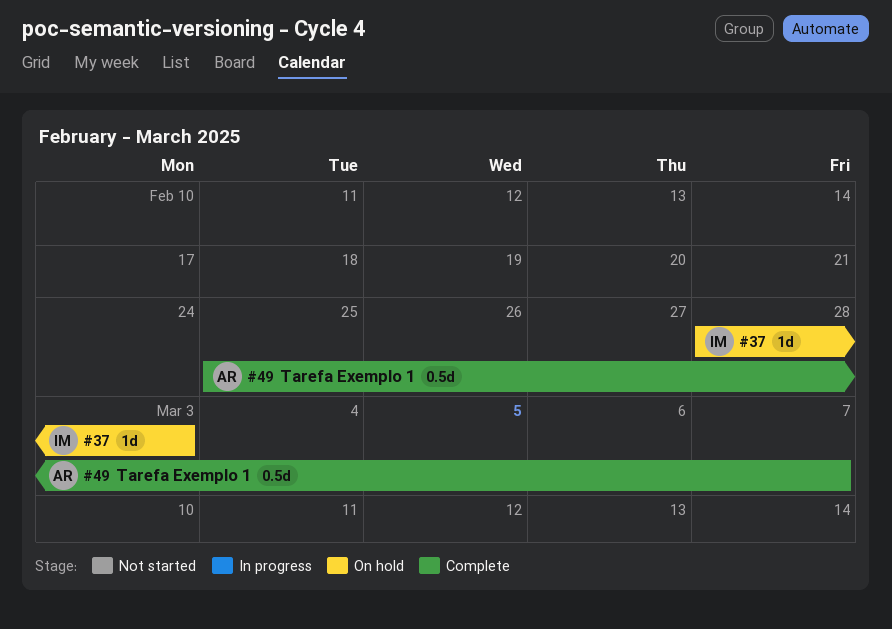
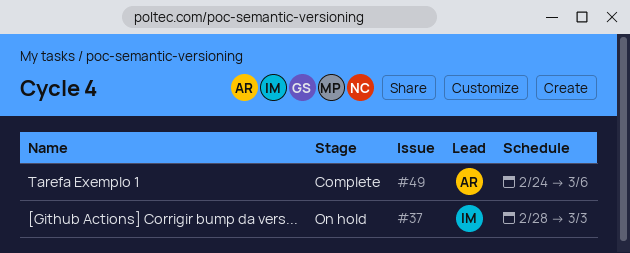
#49, start: Feb 25 -> Feb 24
#49, due: Mar 7 -> Mar 6

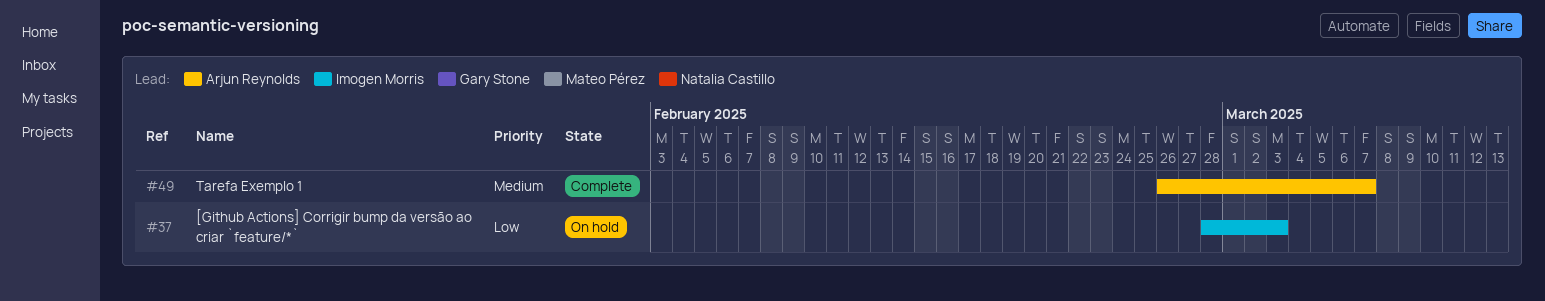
#49, start: Feb 24 -> Feb 26
#49, due: Mar 6 -> Mar 7

